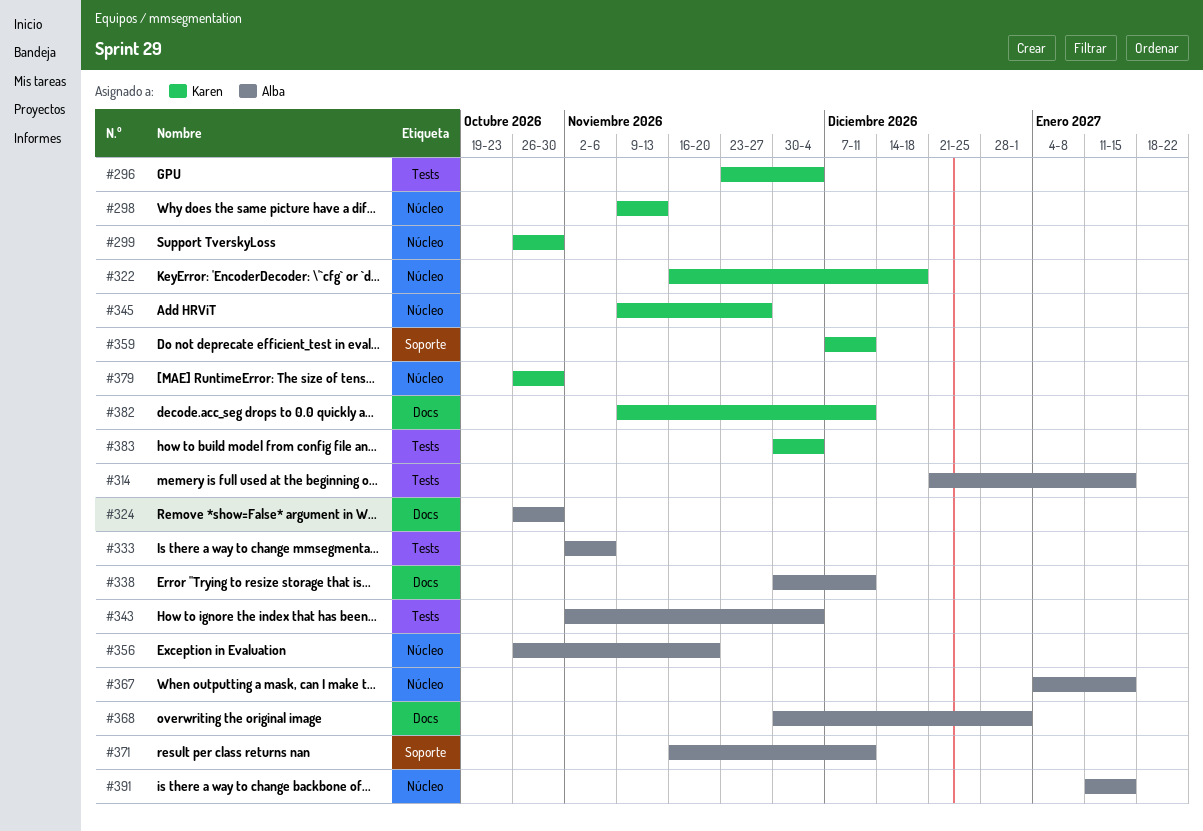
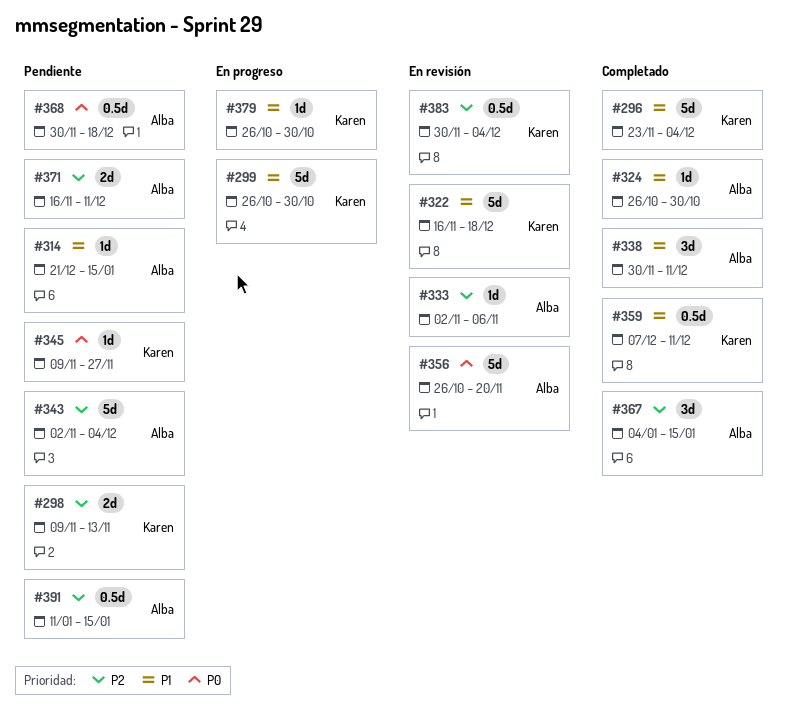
#368, due: Jan 1 -> Dec 18
#382: present -> none

